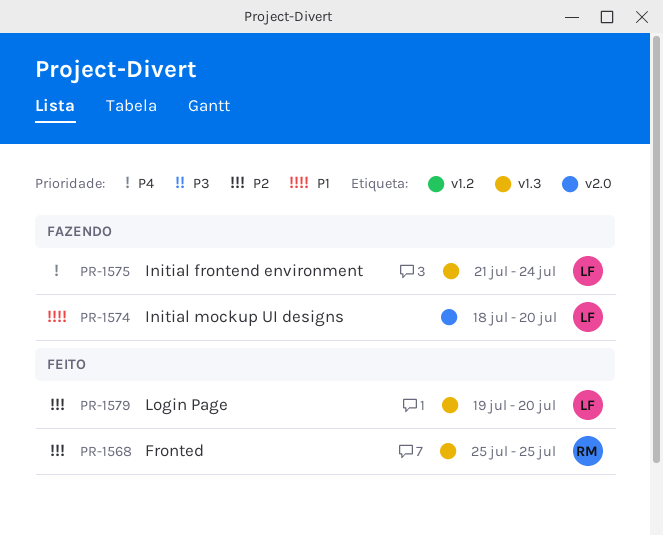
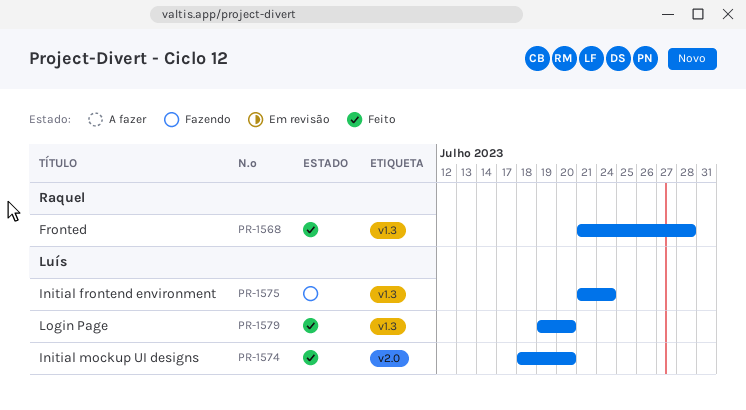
PR-1568, start: Jul 25 -> Jul 21
PR-1568, due: Jul 25 -> Jul 28
PR-1574, status: Fazendo -> Feito

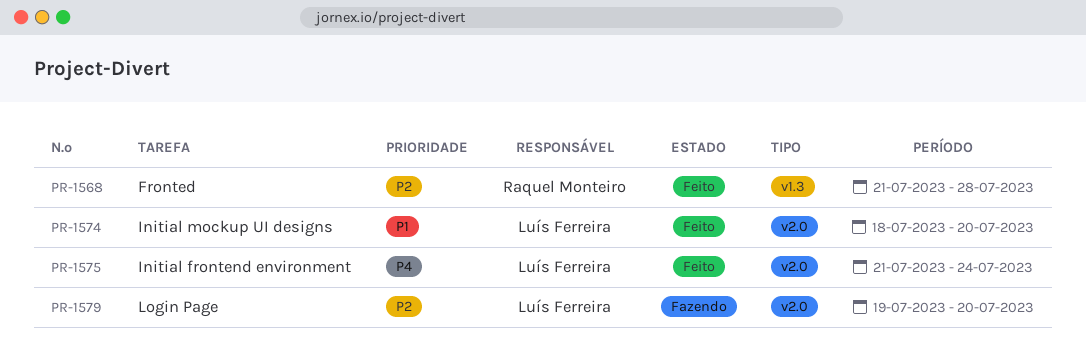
PR-1575, status: Fazendo -> Feito
PR-1575, label: v1.3 -> v2.0
PR-1579, status: Feito -> Fazendo
PR-1579, label: v1.3 -> v2.0

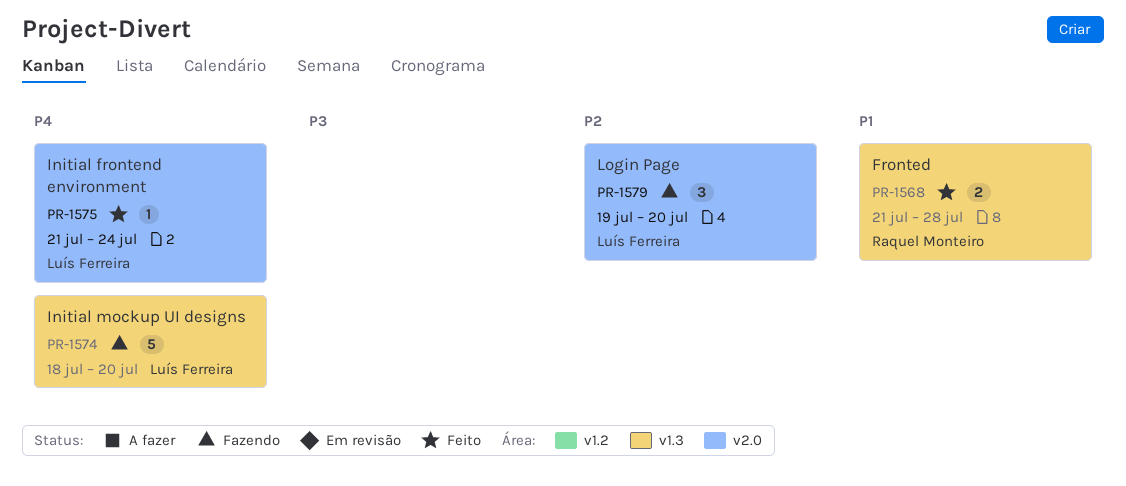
PR-1568, priority: P2 -> P1
PR-1574, status: Feito -> Fazendo
PR-1574, priority: P1 -> P4
PR-1574, label: v2.0 -> v1.3

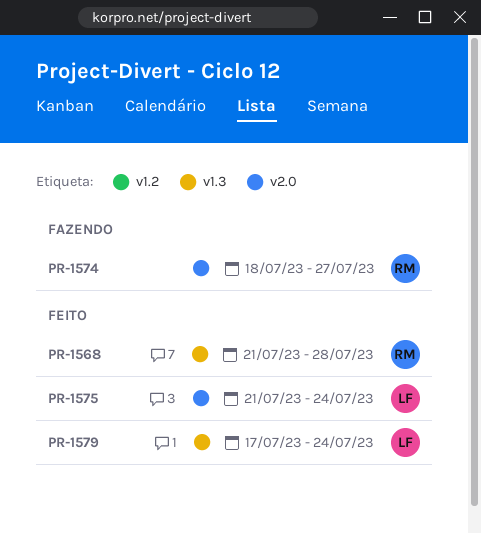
PR-1574, owner: Luís Ferreira -> Raquel Monteiro
PR-1574, label: v1.3 -> v2.0
PR-1574, due: Jul 20 -> Jul 27
PR-1579, status: Fazendo -> Feito
PR-1579, label: v2.0 -> v1.3
PR-1579, start: Jul 19 -> Jul 17
PR-1579, due: Jul 20 -> Jul 24

